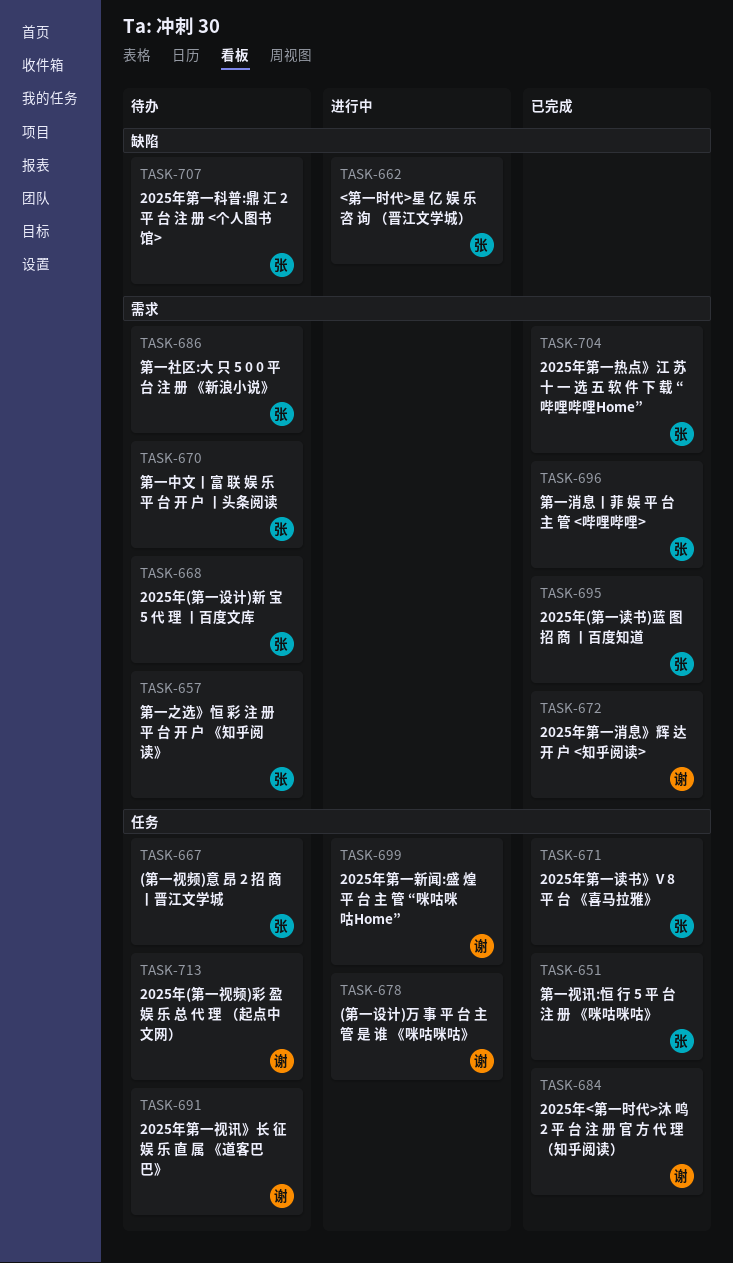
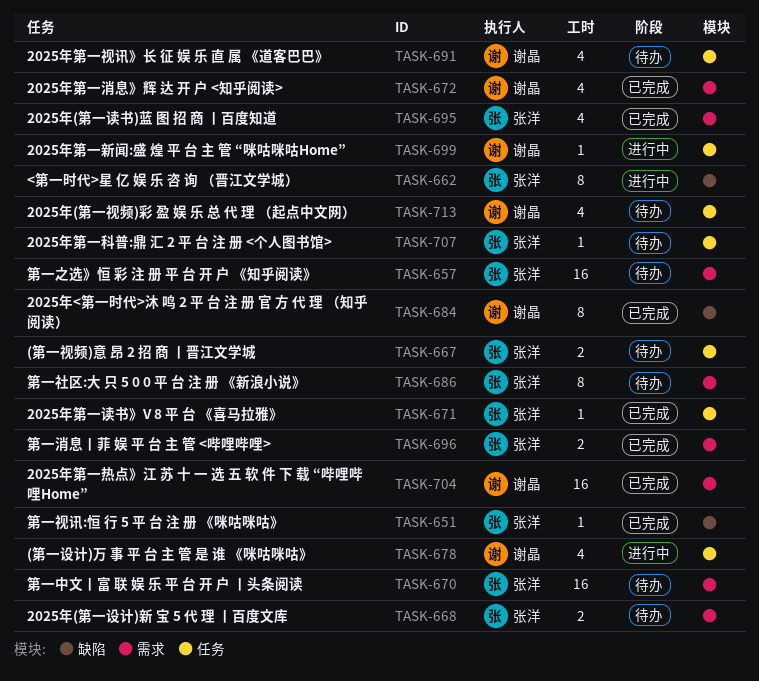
TASK-651, label: 任务 -> 缺陷
TASK-684, label: 任务 -> 缺陷
TASK-704, owner: 张洋 -> 谢晶
TASK-707, label: 缺陷 -> 任务

